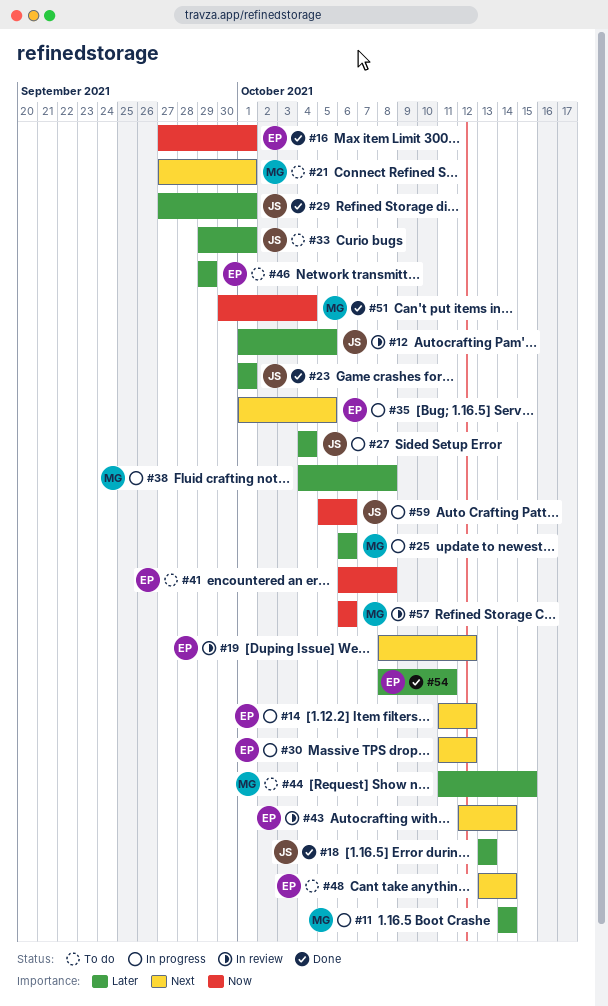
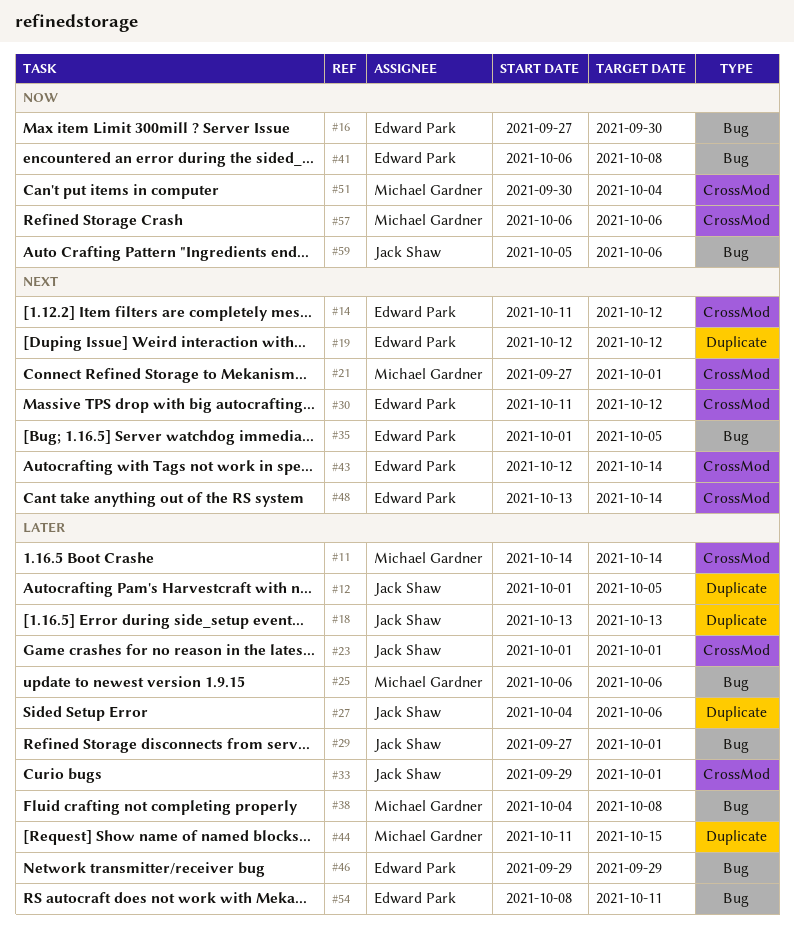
#16, due: Oct 1 -> Sep 30
#19, start: Oct 8 -> Oct 12
#27, due: Oct 4 -> Oct 6

